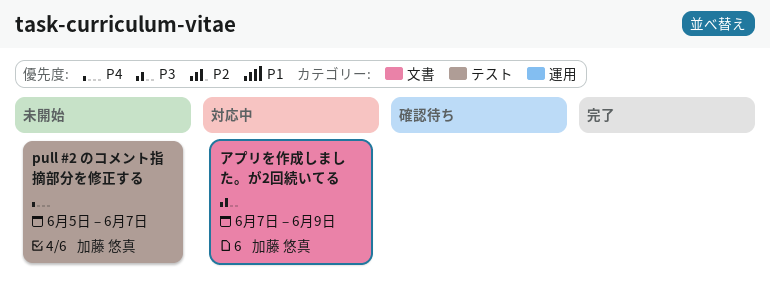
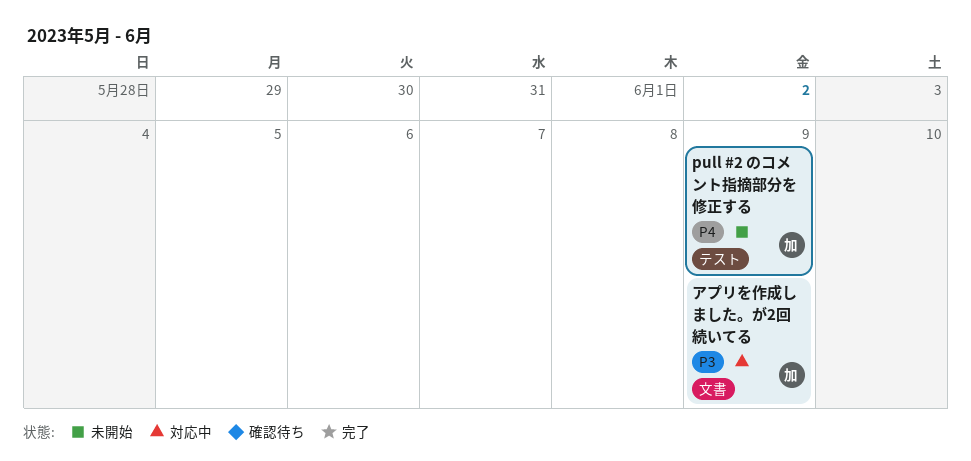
pull #2 のコメント指摘部分を修正する, due: Jun 7 -> Jun 9

